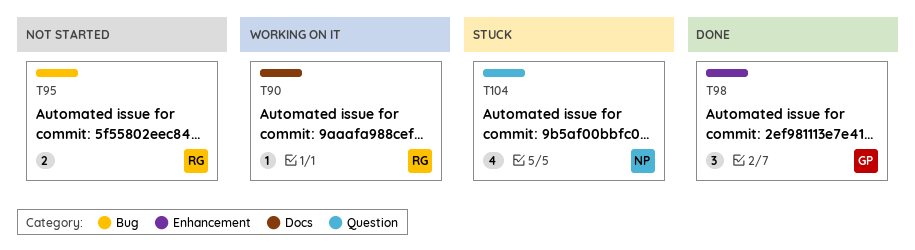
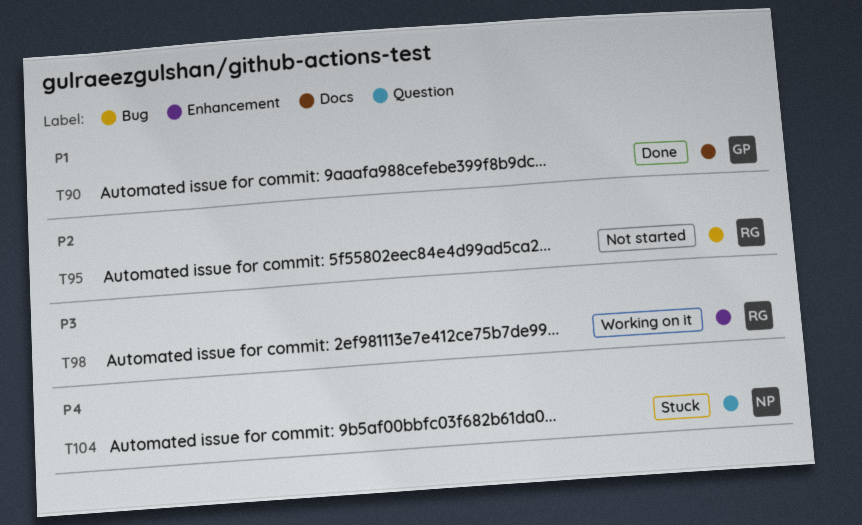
T90, status: Working on it -> Done
T90, owner: RG -> GP
T98, status: Done -> Working on it
T98, owner: GP -> RG

